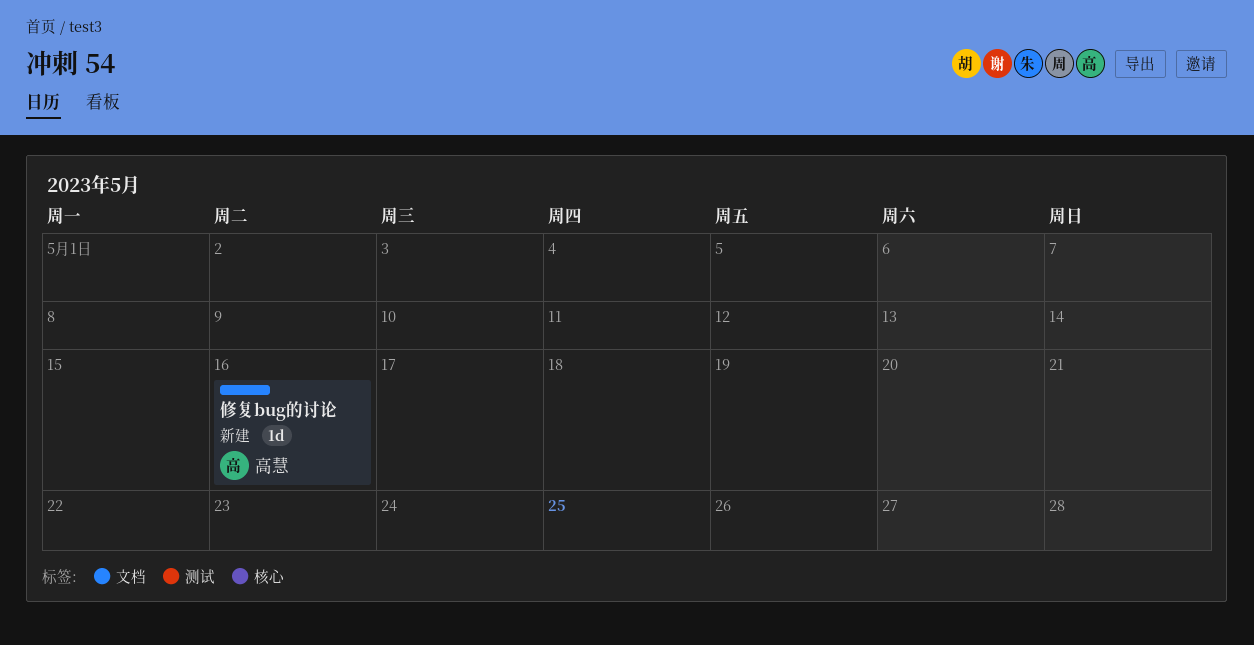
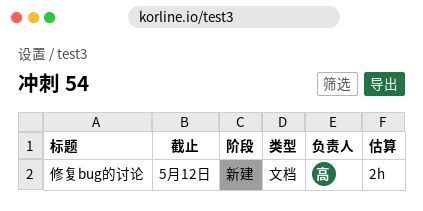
修复bug的讨论, estimate: 1d -> 2h
修复bug的讨论, due: May 16 -> May 12

